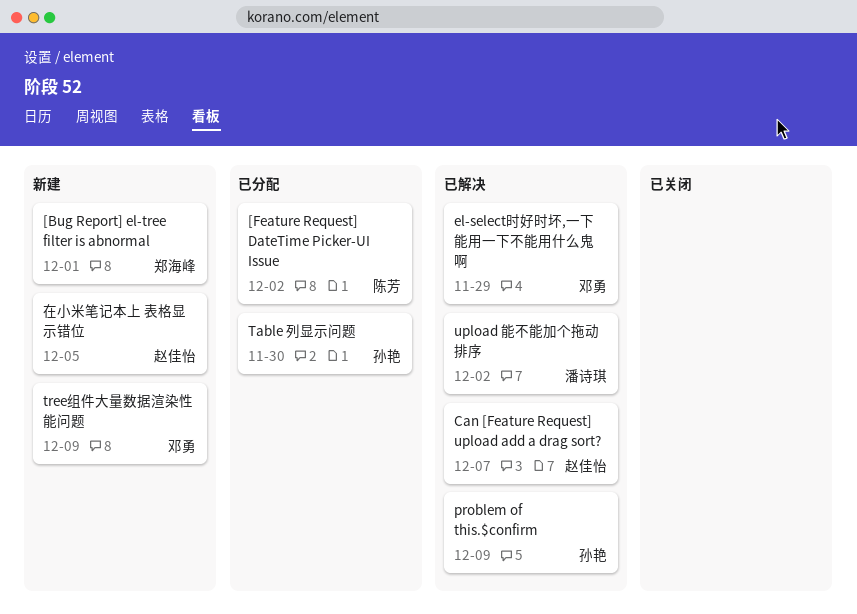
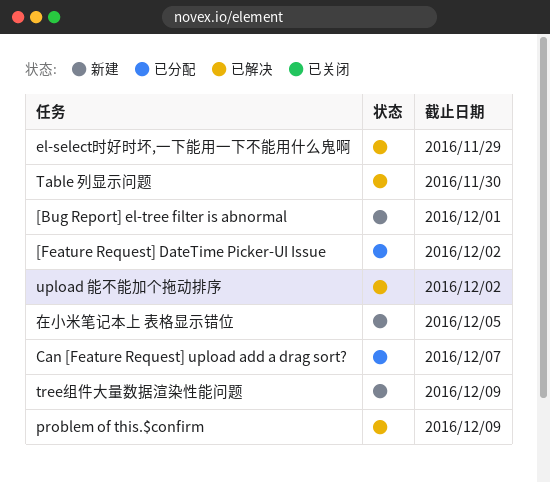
Can [Feature Request] upload add a drag sort?, status: 已解决 -> 已分配
Table 列显示问题, status: 已分配 -> 已解决

